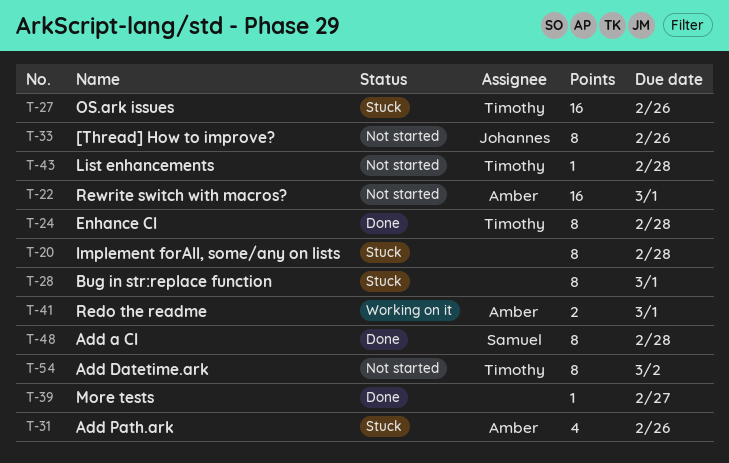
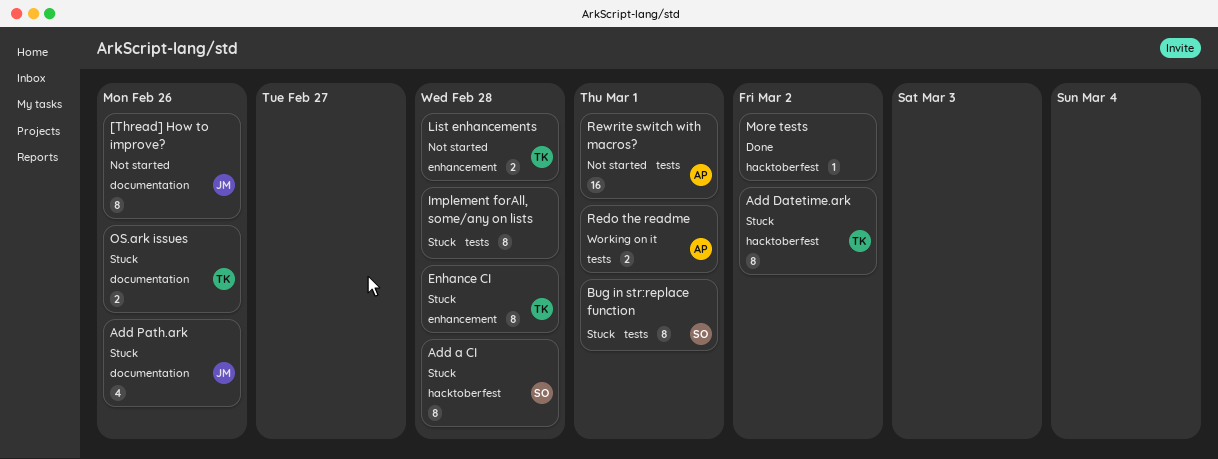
Add a CI, status: Done -> Stuck
Add Datetime.ark, status: Not started -> Stuck
Add Path.ark, owner: Amber -> Johannes
Bug in str:replace function, owner: none -> Samuel
Enhance CI, status: Done -> Stuck
List enhancements, estimate: 1 -> 2
More tests, due: Feb 27 -> Mar 2
OS.ark issues, estimate: 16 -> 2

